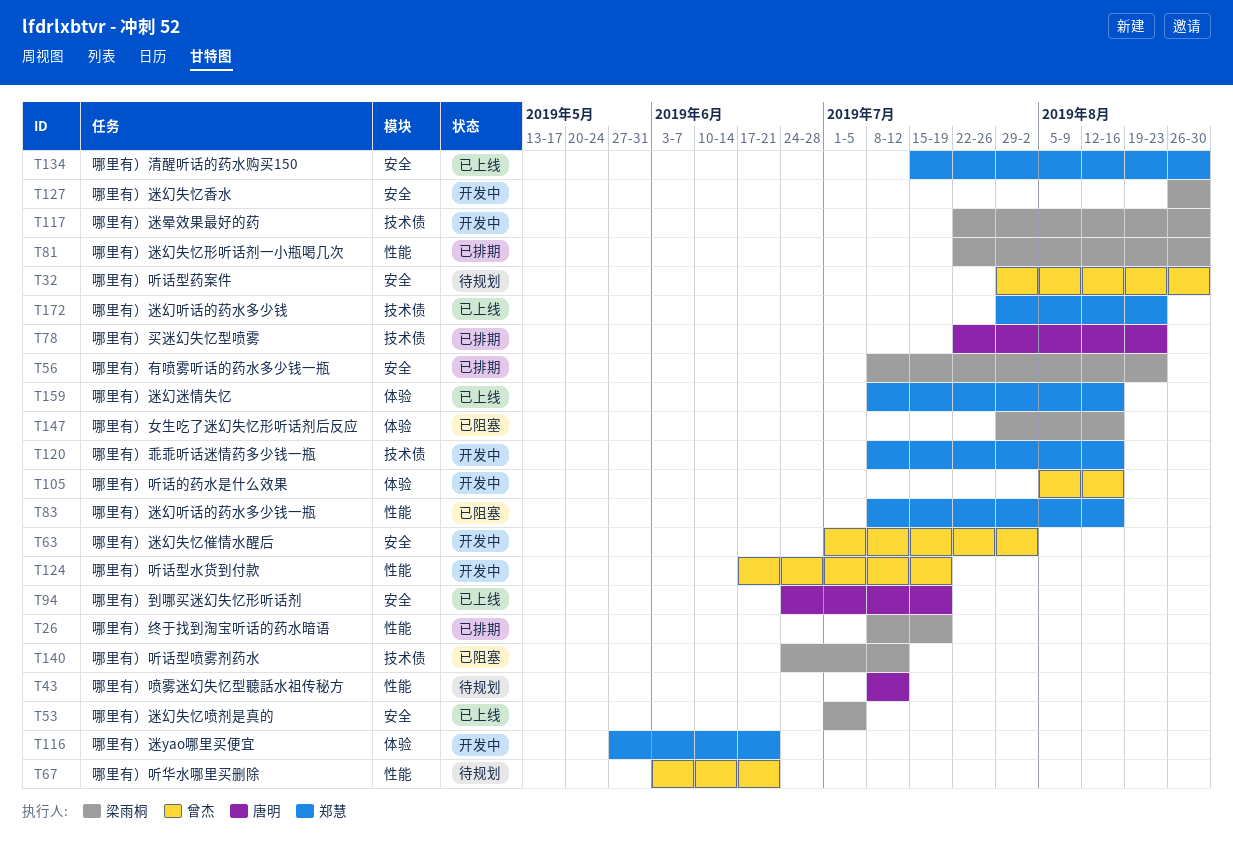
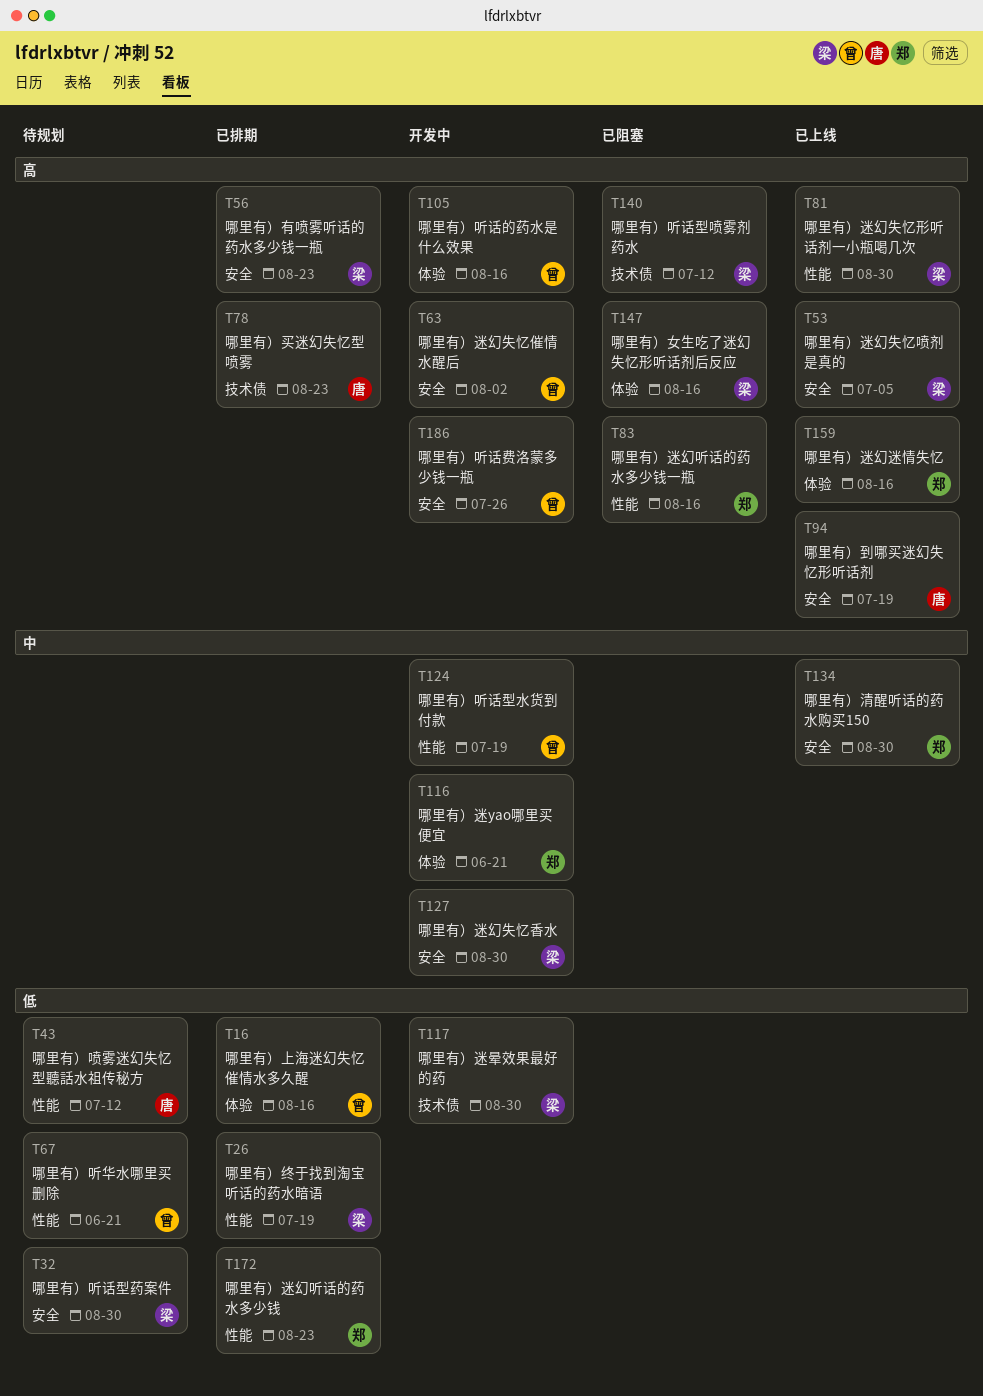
T16: none -> present
T32, owner: 曾杰 -> 梁雨桐
T81, status: 已排期 -> 已上线
T120: present -> none
T172, status: 已上线 -> 已排期
T172, label: 技术债 -> 性能
T186: none -> present

